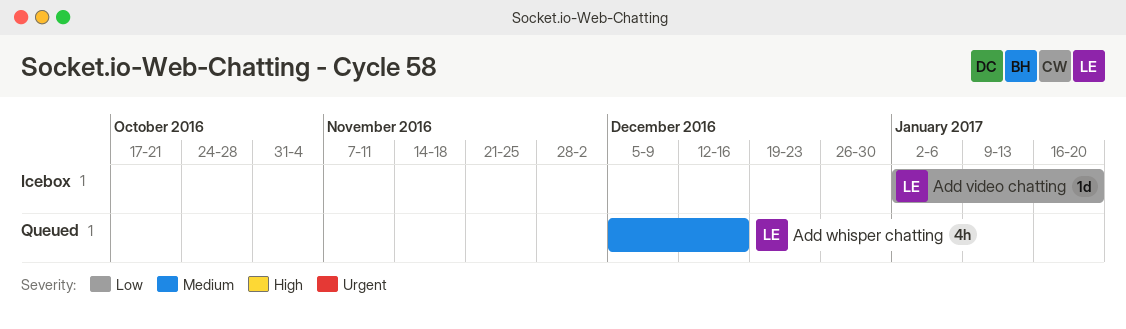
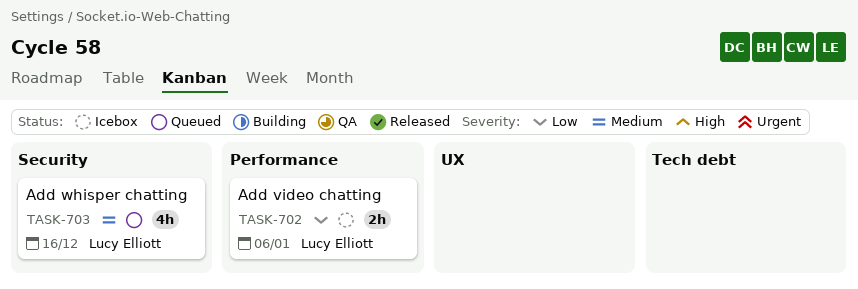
Add video chatting, estimate: 1d -> 2h
Add video chatting, due: Jan 20 -> Jan 6

